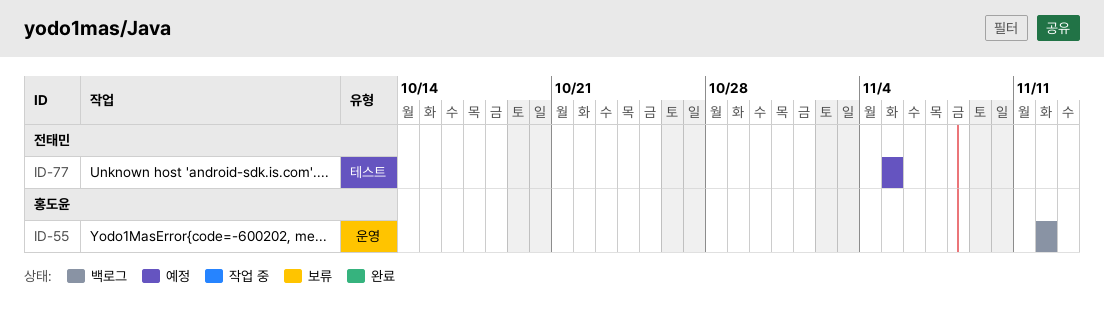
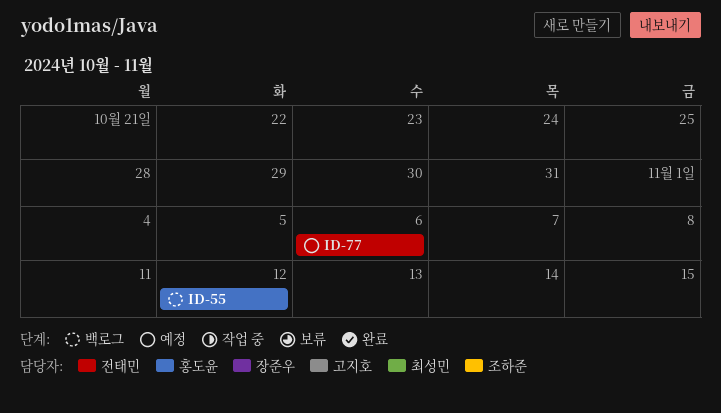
ID-77, start: Nov 5 -> Nov 6
ID-77, due: Nov 5 -> Nov 6

